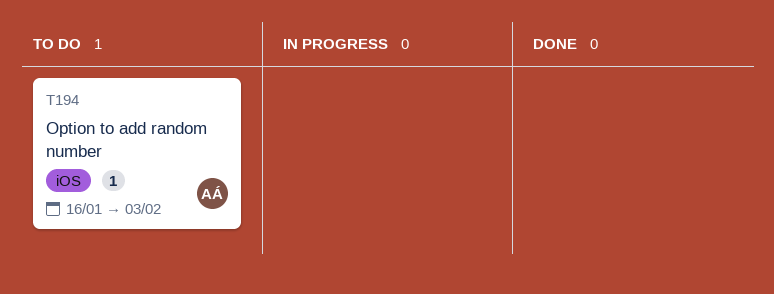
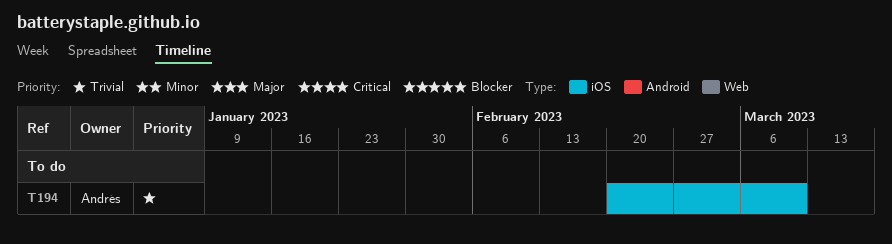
T194, start: Jan 16 -> Feb 20
T194, due: Feb 3 -> Mar 10

